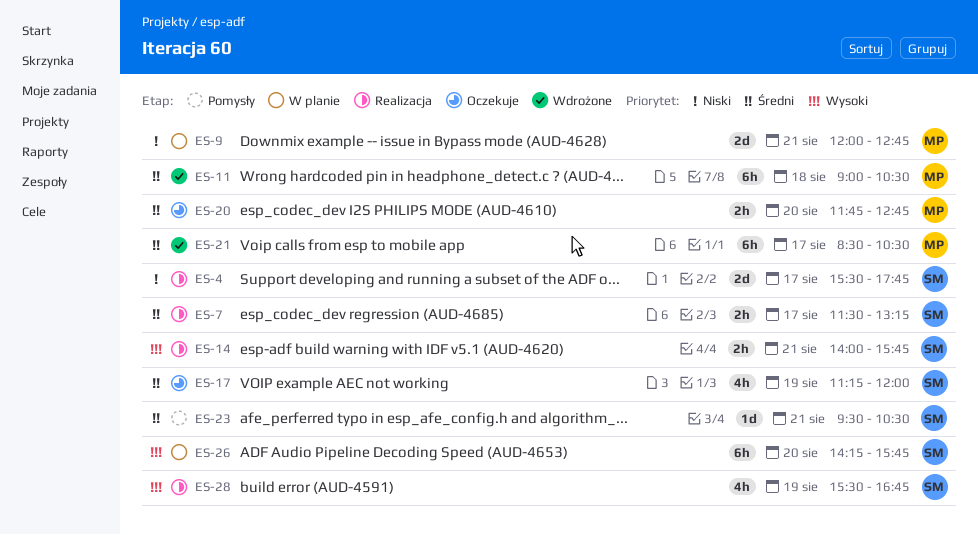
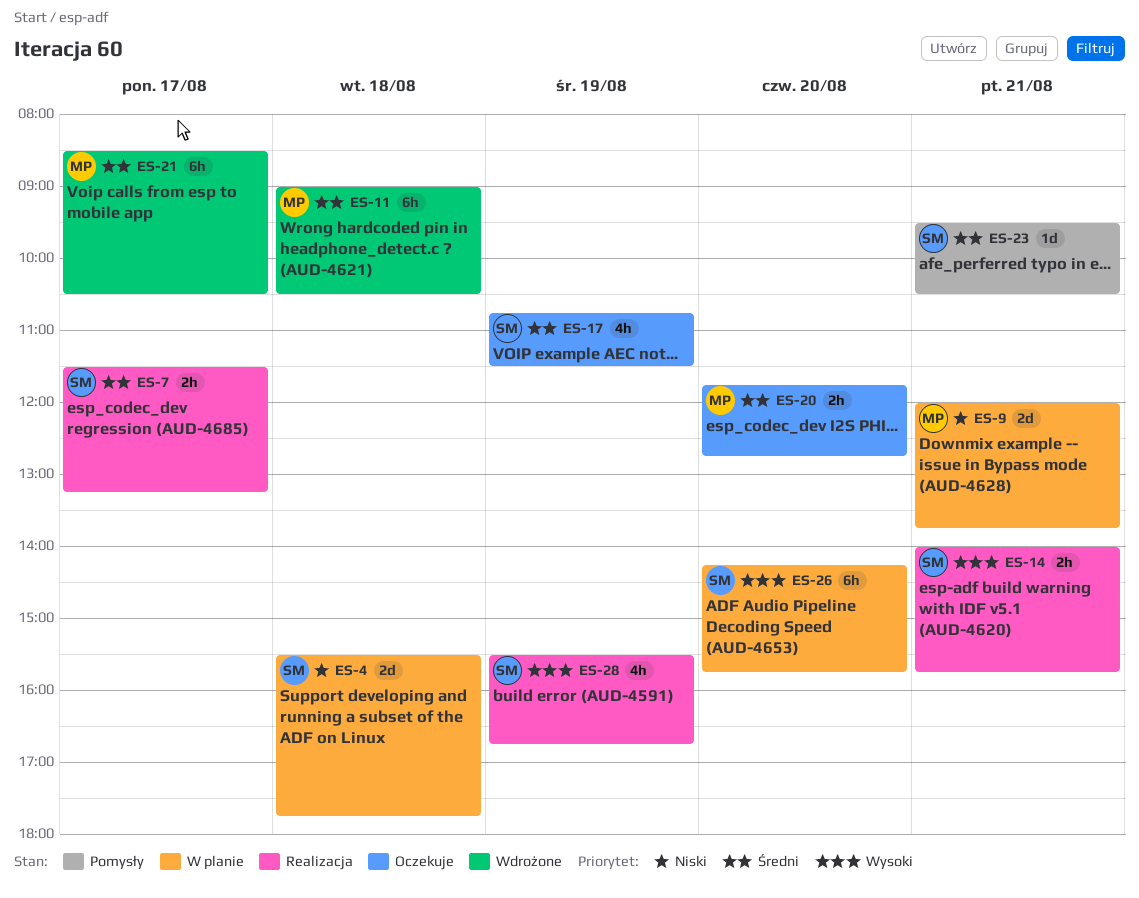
ES-4, status: Realizacja -> W planie
ES-4, day: Aug 17 -> Aug 18
ES-9, ends: 12:45 -> 13:45
ES-17, begins: 11:15 -> 10:45
ES-17, ends: 12:00 -> 11:30

